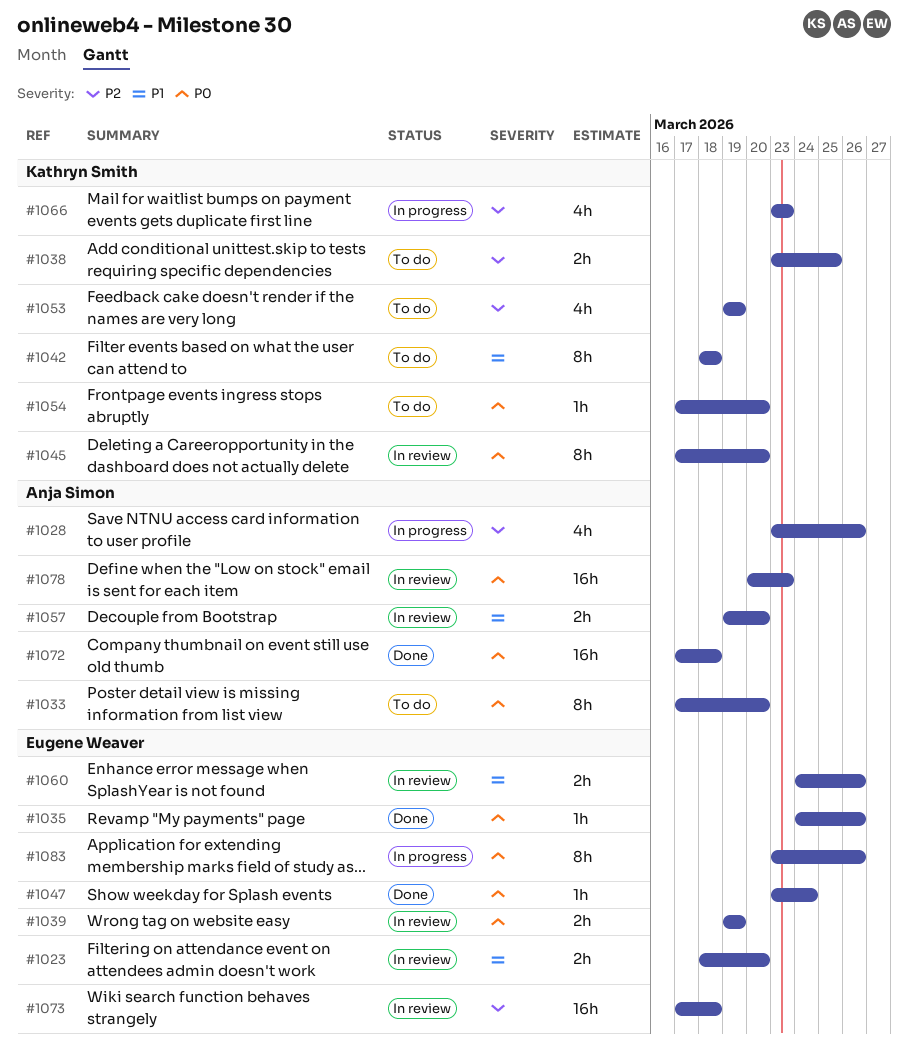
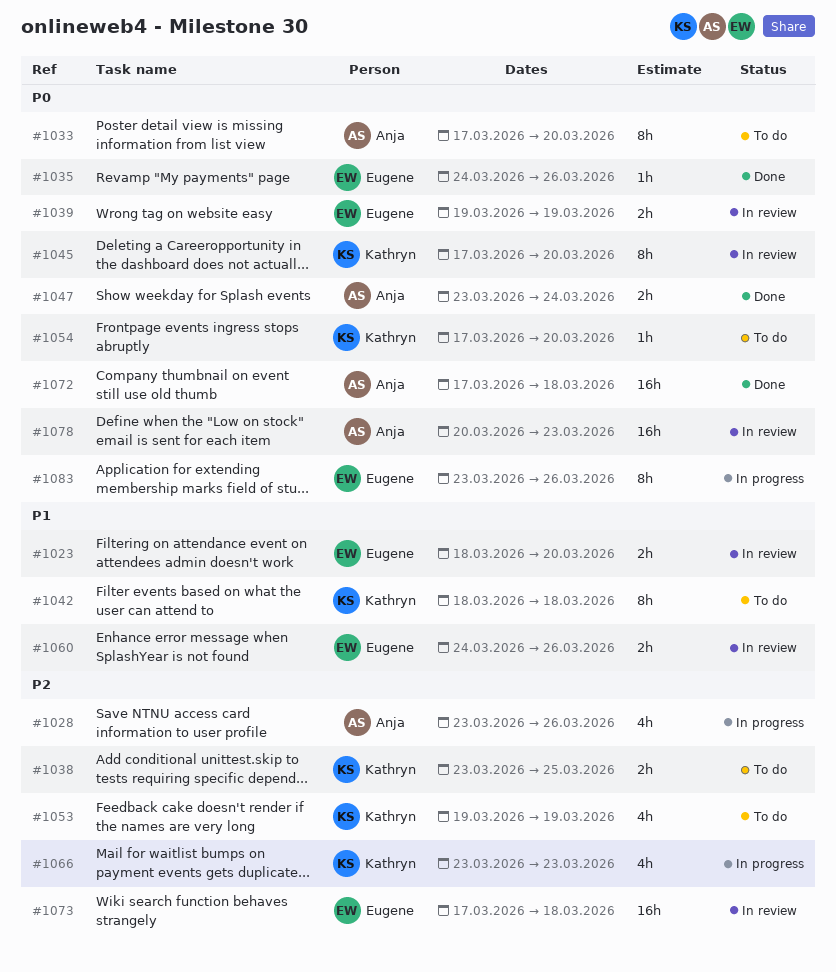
#1047, owner: Eugene Weaver -> Anja Simon
#1047, estimate: 1h -> 2h
#1057: present -> none

